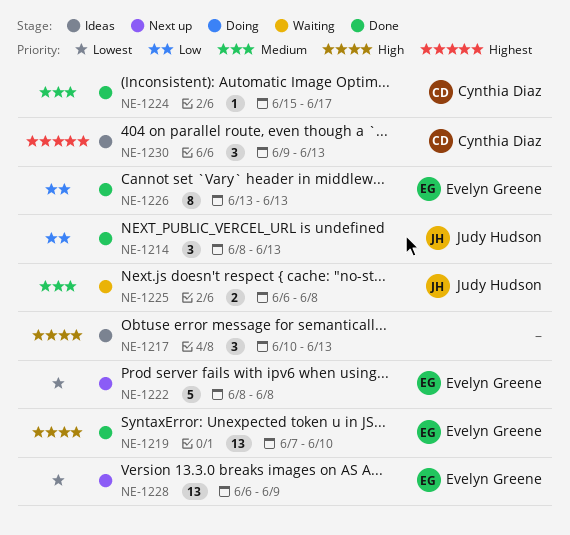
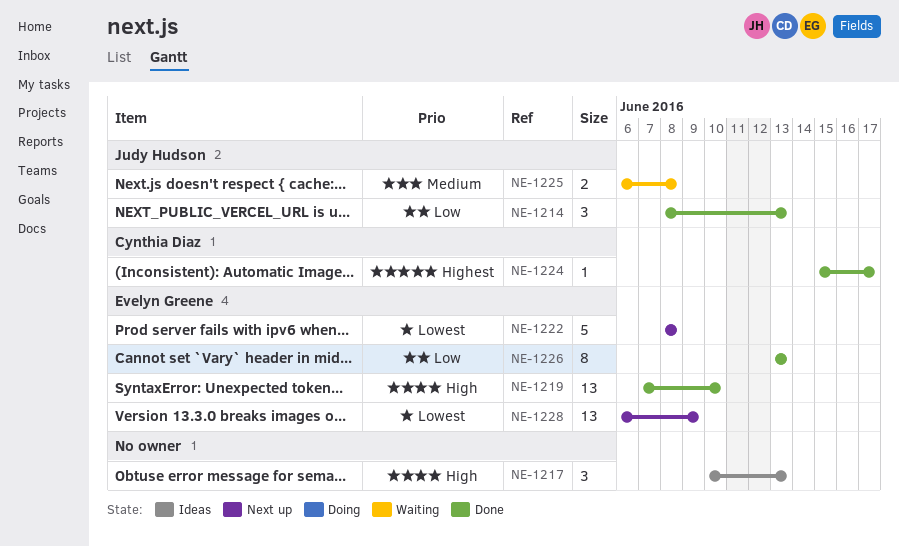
NE-1224, priority: Medium -> Highest
NE-1230: present -> none

